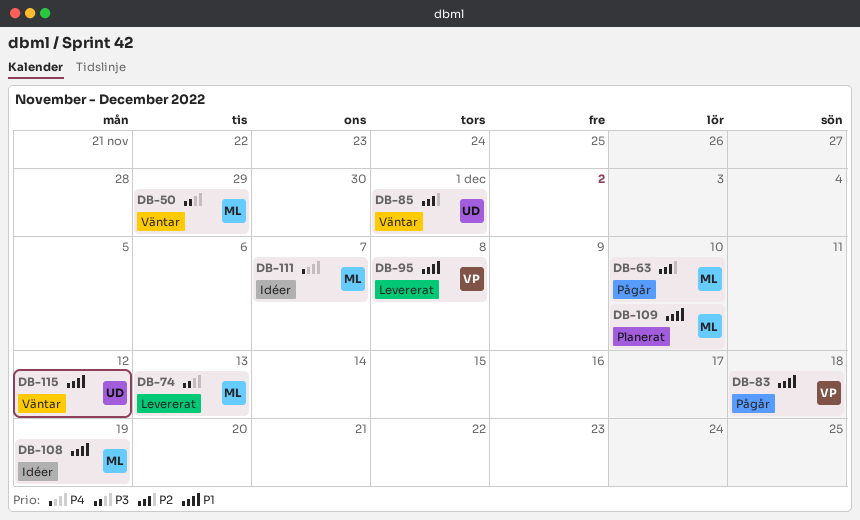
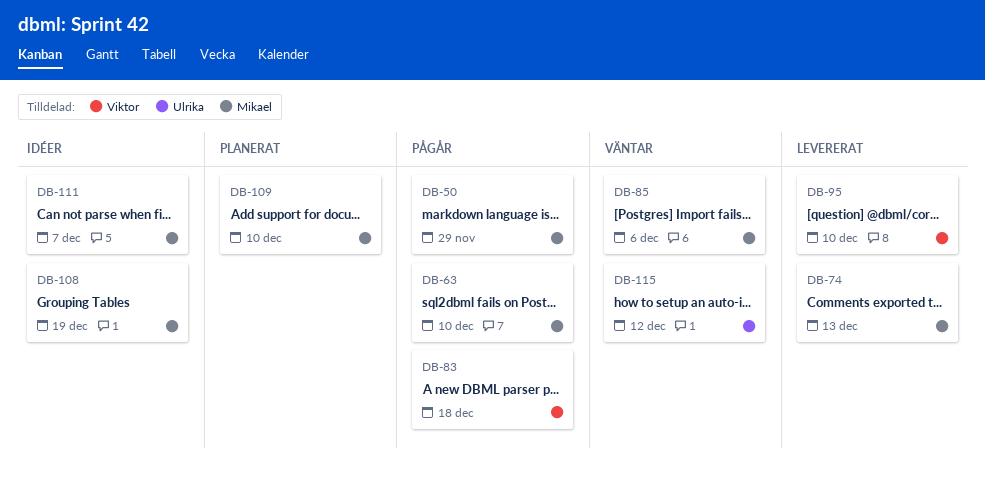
DB-50, status: Väntar -> Pågår
DB-85, owner: Ulrika -> Mikael
DB-85, due: Dec 1 -> Dec 6
DB-95, due: Dec 8 -> Dec 10

